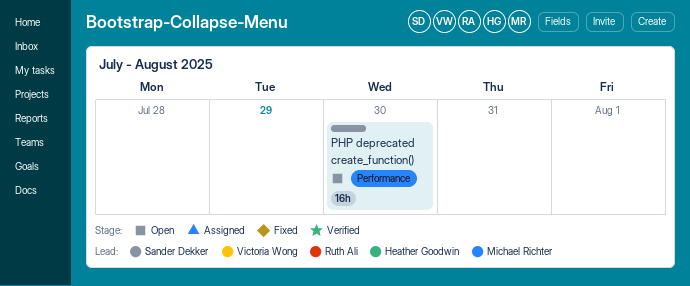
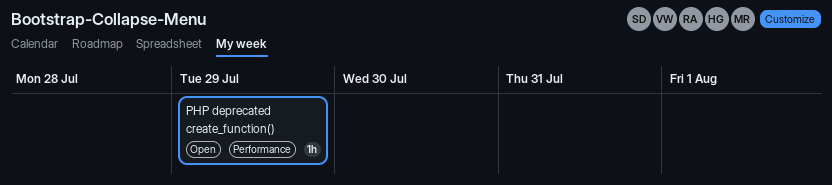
PHP deprecated create_function(), estimate: 16h -> 1h
PHP deprecated create_function(), due: Jul 30 -> Jul 29

